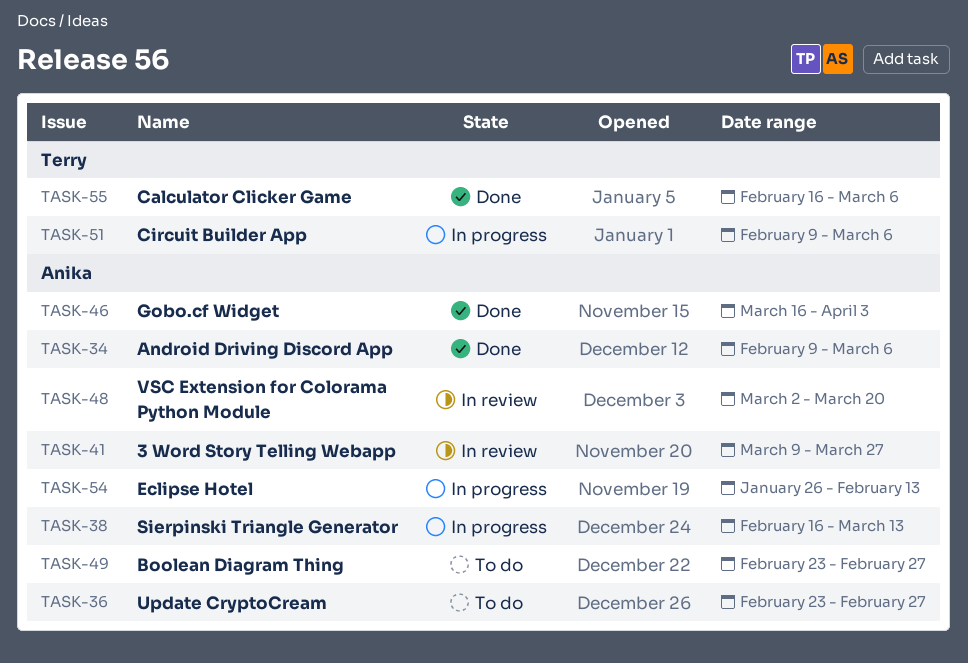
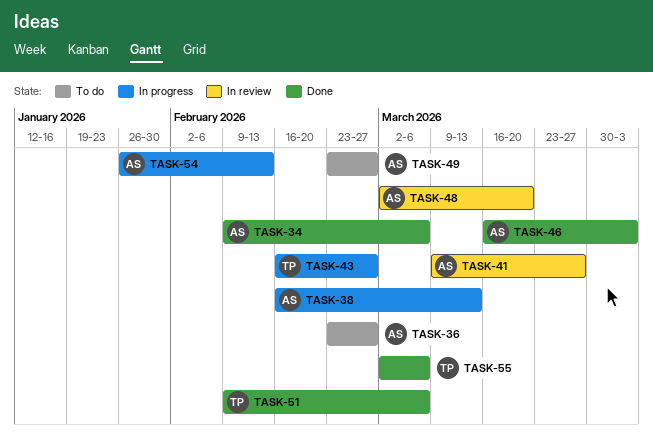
TASK-43: none -> present
TASK-51, status: In progress -> Done
TASK-55, start: Feb 16 -> Mar 2

